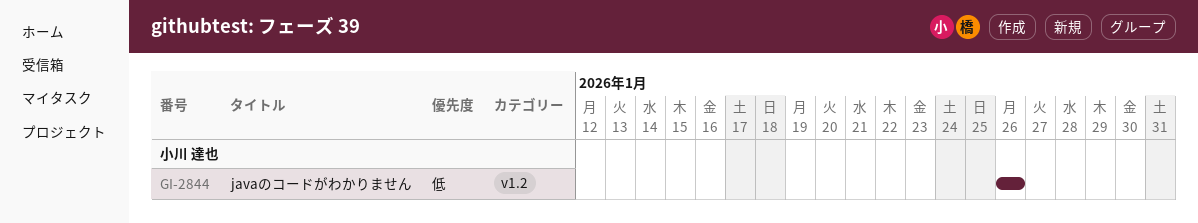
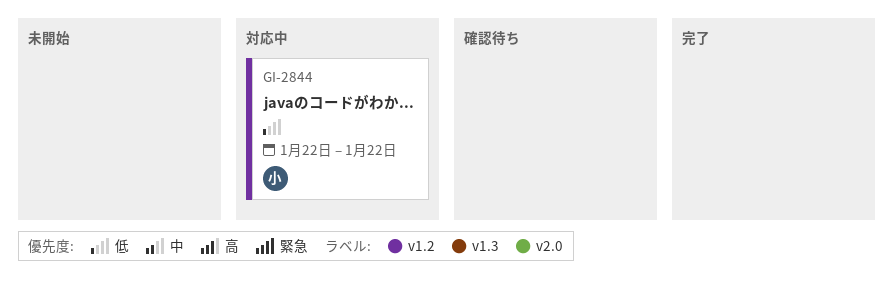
GI-2844, start: Jan 26 -> Jan 22
GI-2844, due: Jan 26 -> Jan 22

